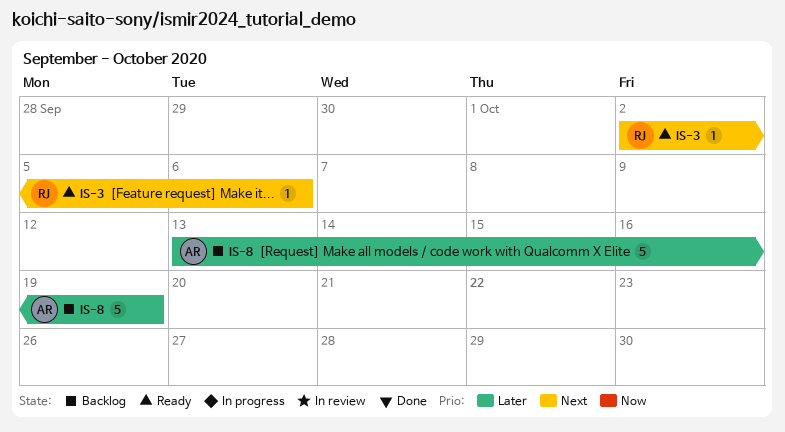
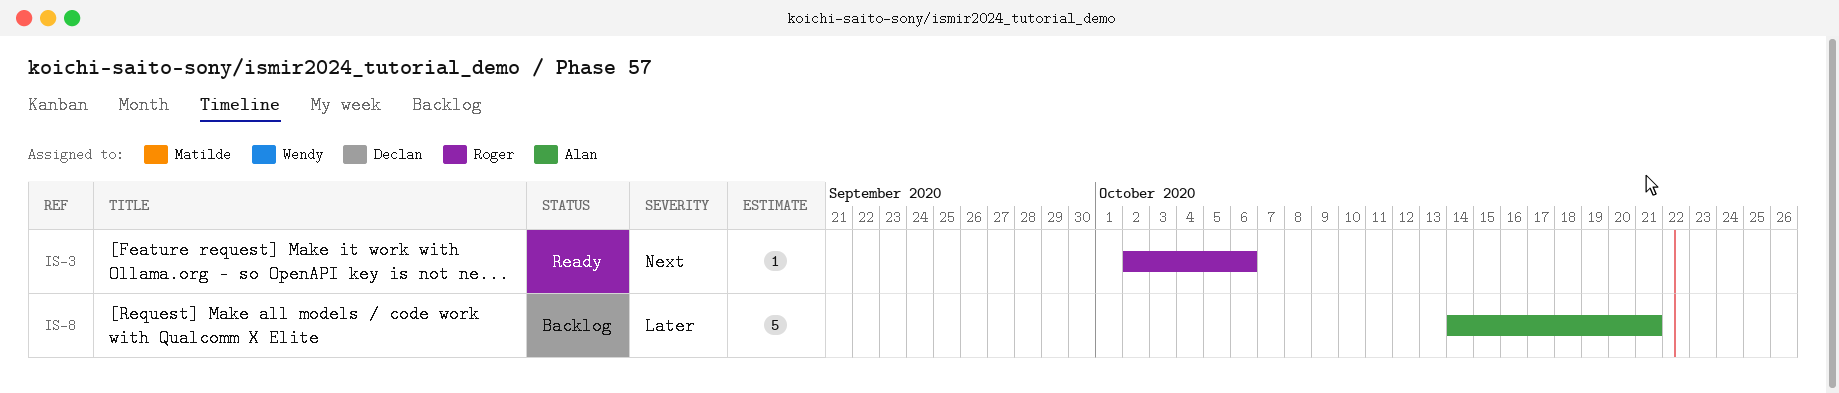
IS-8, start: Oct 13 -> Oct 14
IS-8, due: Oct 19 -> Oct 21

